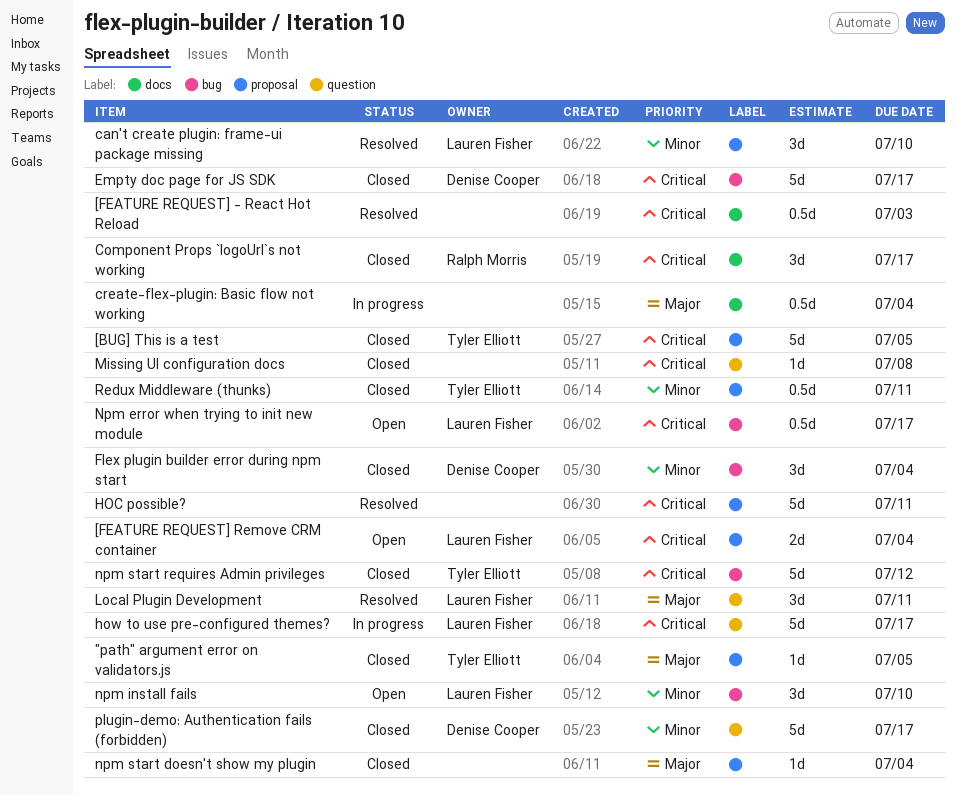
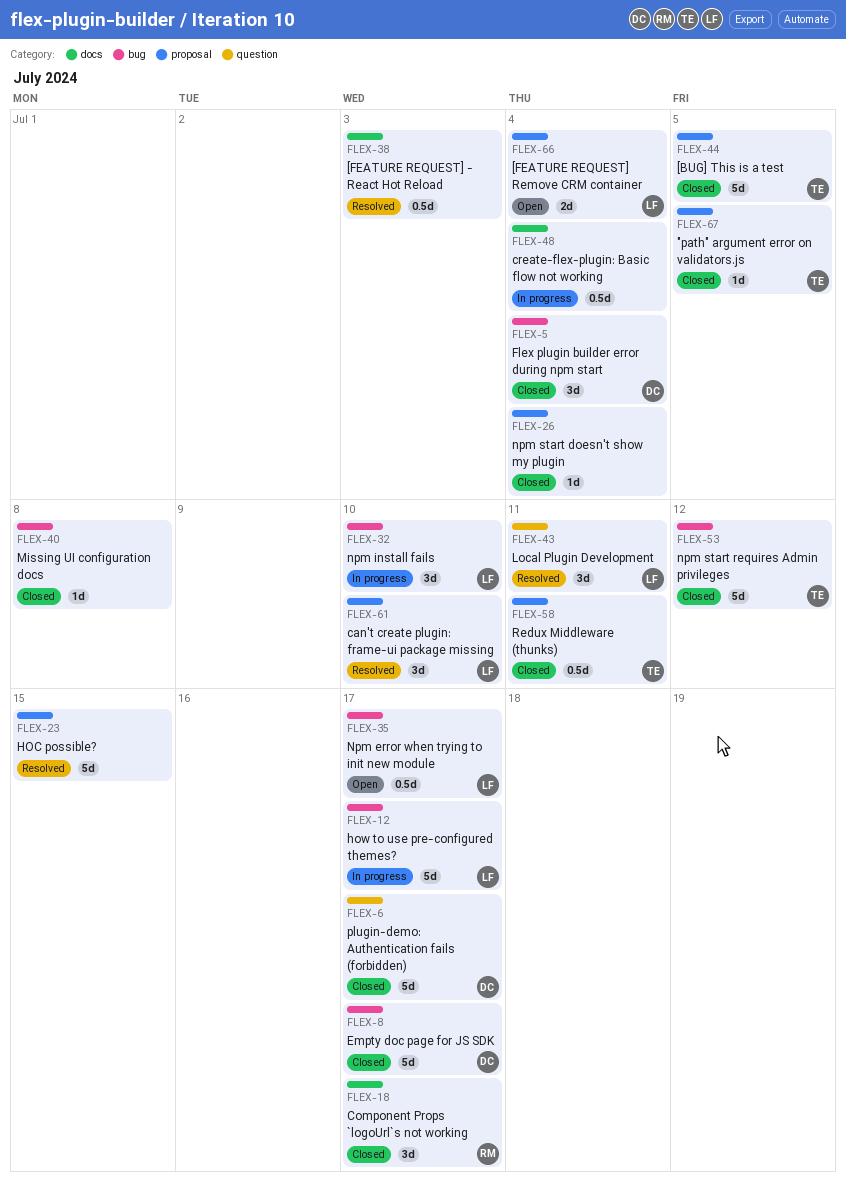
HOC possible?, due: Jul 11 -> Jul 15
how to use pre-configured themes?, label: question -> bug
Missing UI configuration docs, label: question -> bug
npm install fails, status: Open -> In progress

